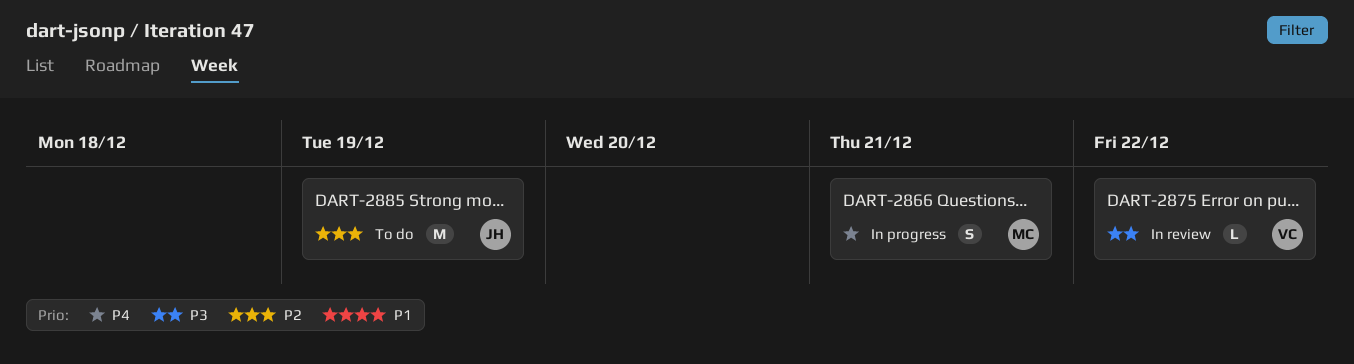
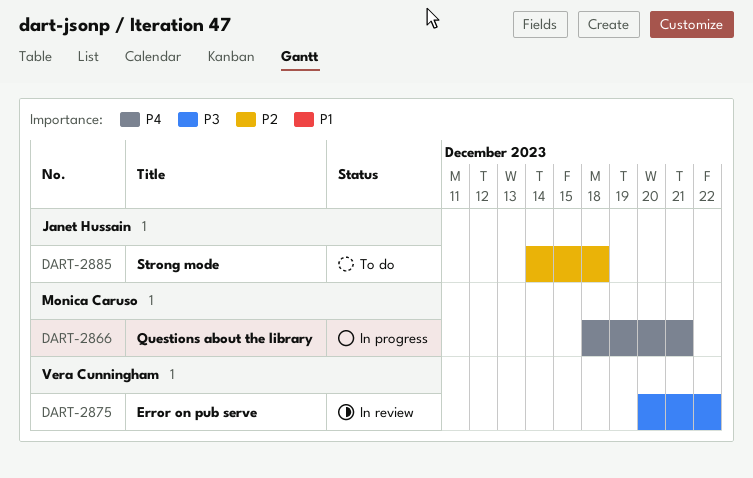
DART-2885, due: Dec 19 -> Dec 18

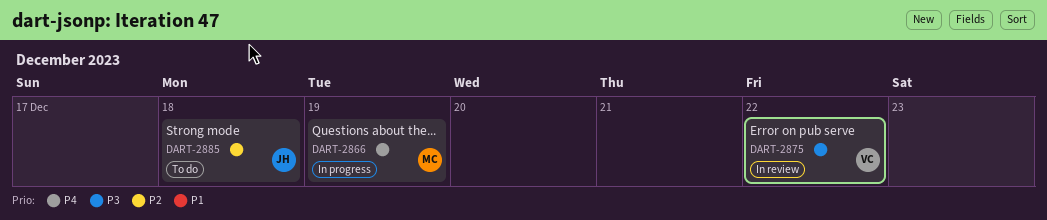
DART-2866, due: Dec 21 -> Dec 19

